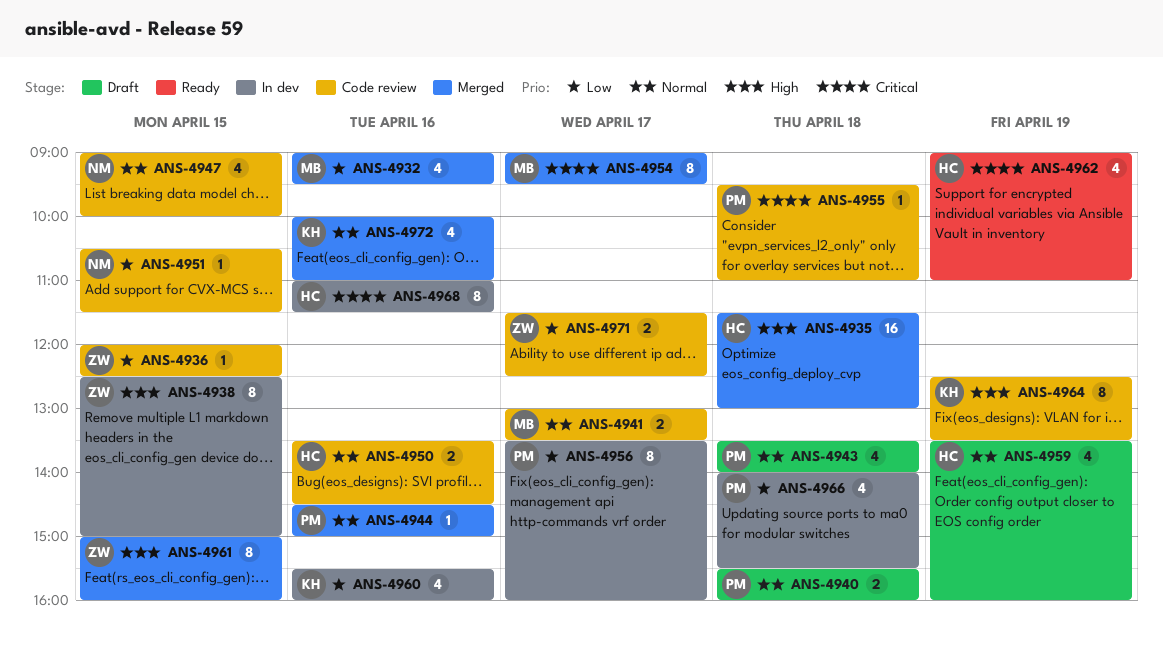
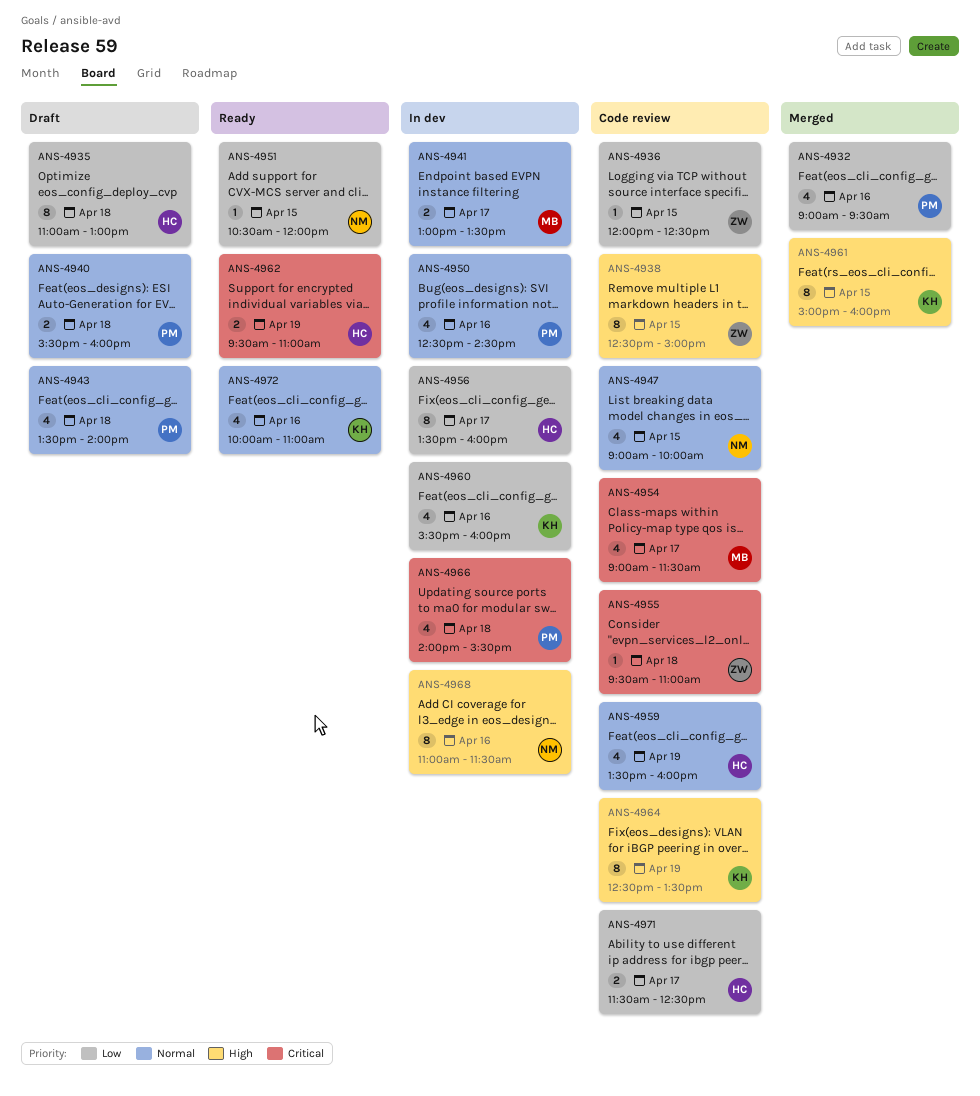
ANS-4932, owner: MB -> PM
ANS-4935, status: Merged -> Draft
ANS-4935, priority: High -> Low
ANS-4935, estimate: 16 -> 8
ANS-4935, begins: 11:30 -> 11:00
ANS-4938, status: In dev -> Code review
ANS-4941, status: Code review -> In dev
ANS-4944: present -> none
ANS-4950, status: Code review -> In dev
ANS-4950, owner: HC -> PM
ANS-4950, estimate: 2 -> 4
ANS-4950, begins: 13:30 -> 12:30
ANS-4951, status: Code review -> Ready
ANS-4951, ends: 11:30 -> 12:00
ANS-4954, status: Merged -> Code review
ANS-4954, estimate: 8 -> 4
ANS-4954, ends: 09:30 -> 11:30
ANS-4955, owner: PM -> ZW
ANS-4956, owner: PM -> HC
ANS-4959, status: Draft -> Code review
ANS-4961, owner: ZW -> KH
ANS-4962, estimate: 4 -> 2
ANS-4962, begins: 09:00 -> 09:30
ANS-4966, priority: Low -> Critical
ANS-4968, owner: HC -> NM
ANS-4968, priority: Critical -> High
ANS-4971, owner: ZW -> HC
ANS-4972, status: Merged -> Ready

